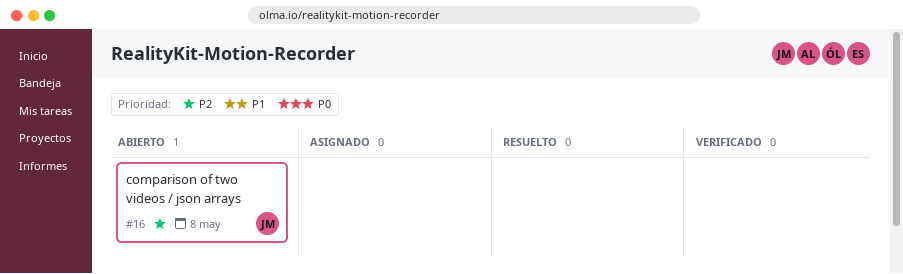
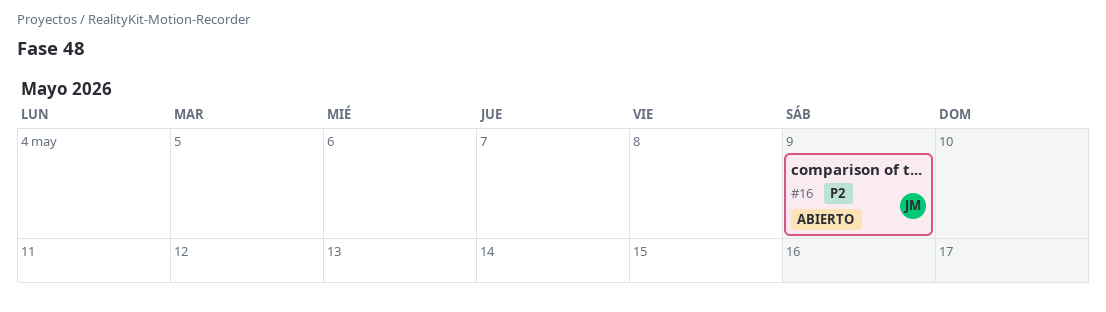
#16, due: May 8 -> May 9

